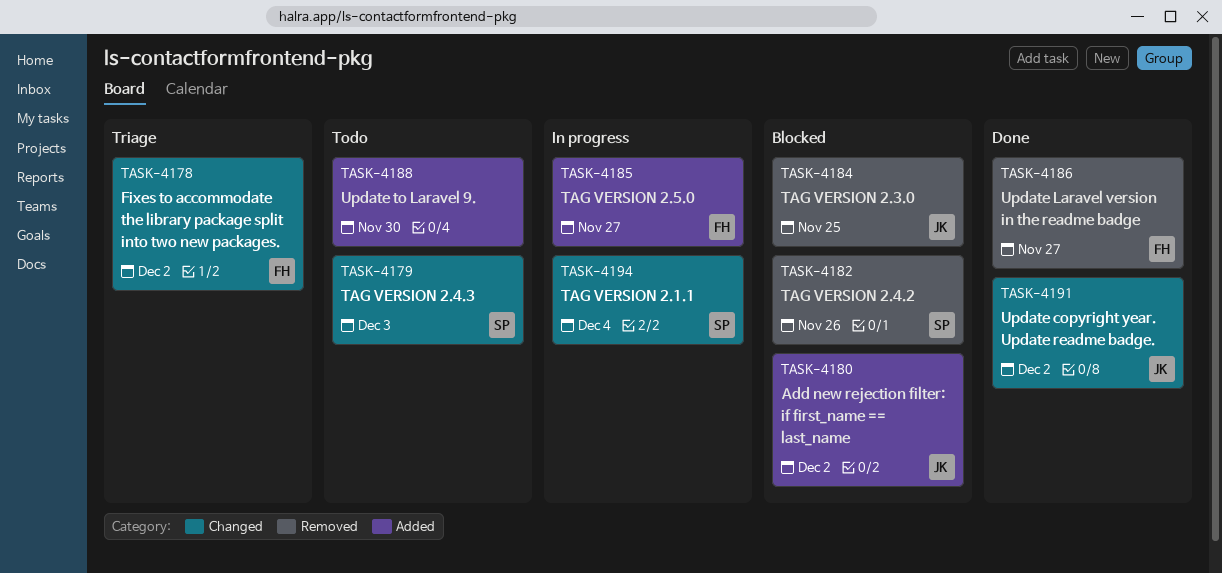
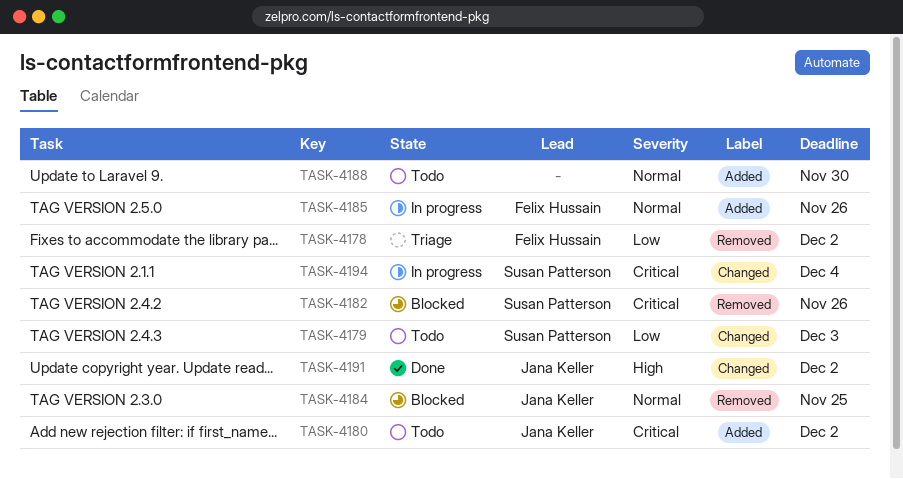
TASK-4178, label: Changed -> Removed
TASK-4180, status: Blocked -> Todo
TASK-4185, due: Nov 27 -> Nov 26
TASK-4186: present -> none

